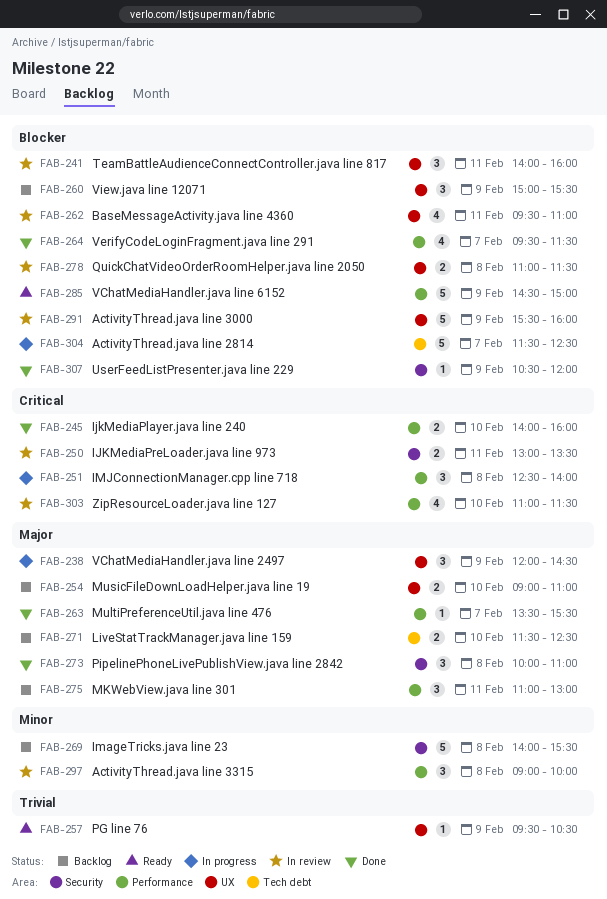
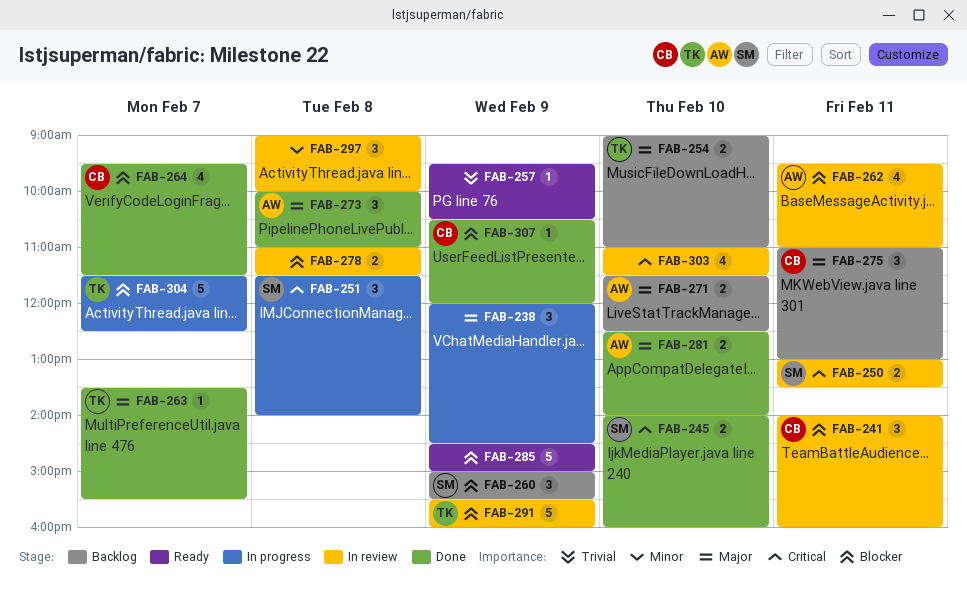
FAB-251, begins: 12:30 -> 11:30
FAB-269: present -> none
FAB-281: none -> present

